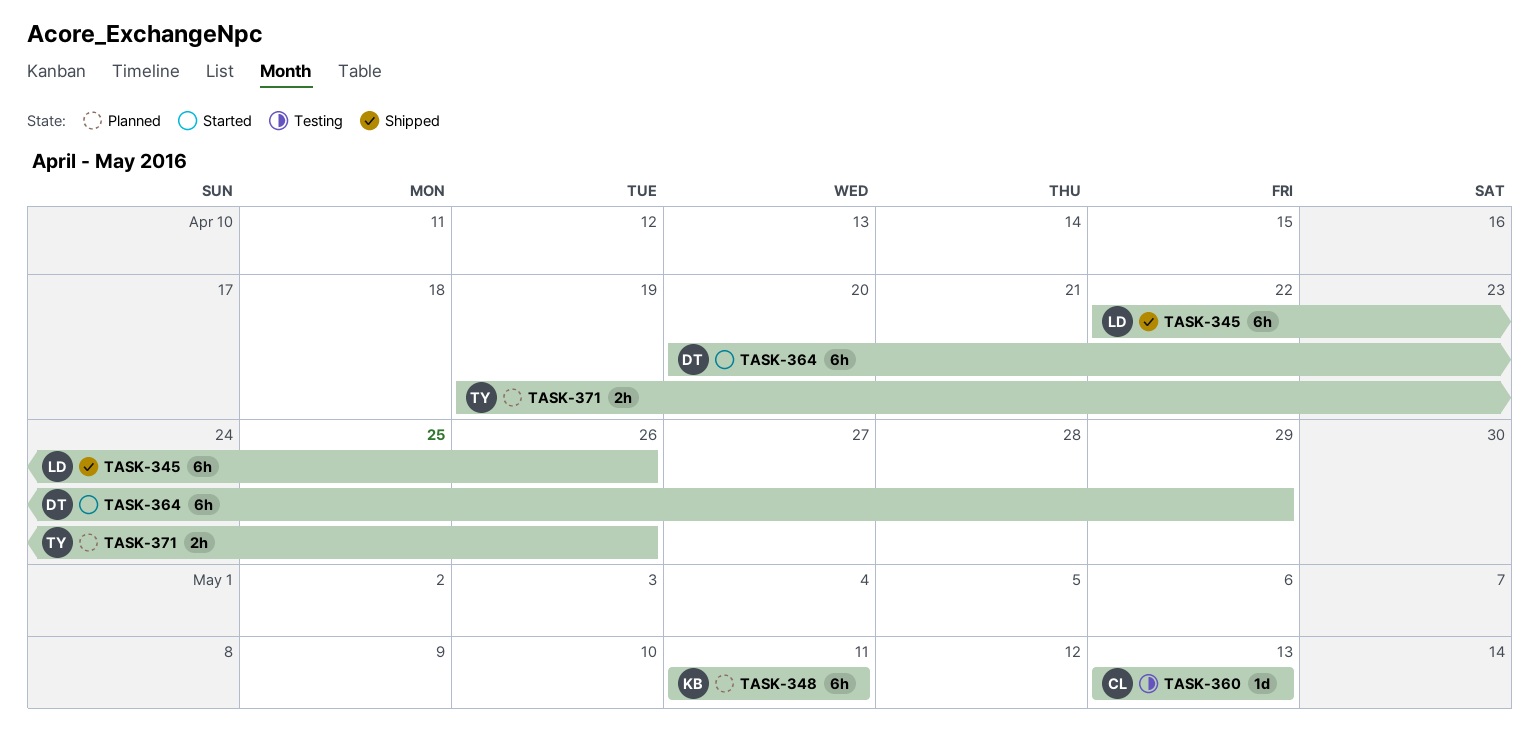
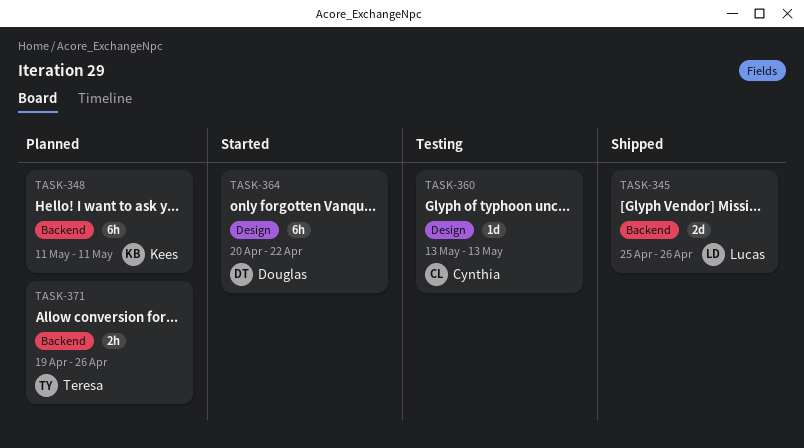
TASK-345, estimate: 6h -> 2d
TASK-345, start: Apr 22 -> Apr 25
TASK-364, due: Apr 29 -> Apr 22

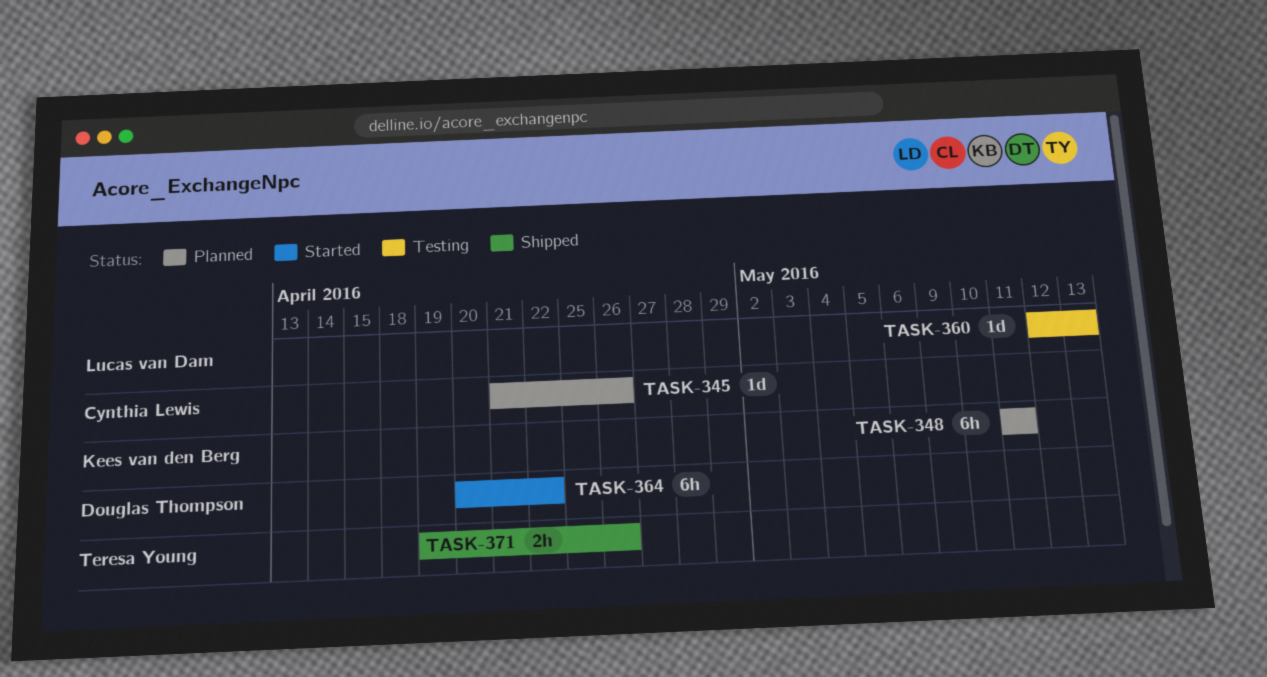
TASK-345, status: Shipped -> Planned
TASK-345, owner: Lucas van Dam -> Cynthia Lewis
TASK-345, estimate: 2d -> 1d
TASK-345, start: Apr 25 -> Apr 21
TASK-360, owner: Cynthia Lewis -> Lucas van Dam
TASK-360, start: May 13 -> May 12
TASK-371, status: Planned -> Shipped

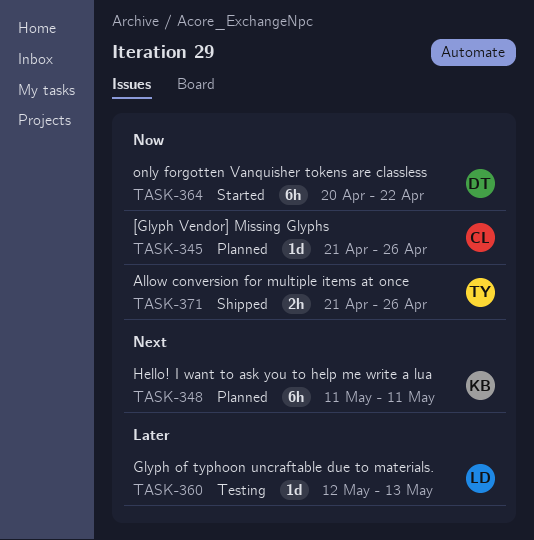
TASK-371, start: Apr 19 -> Apr 21

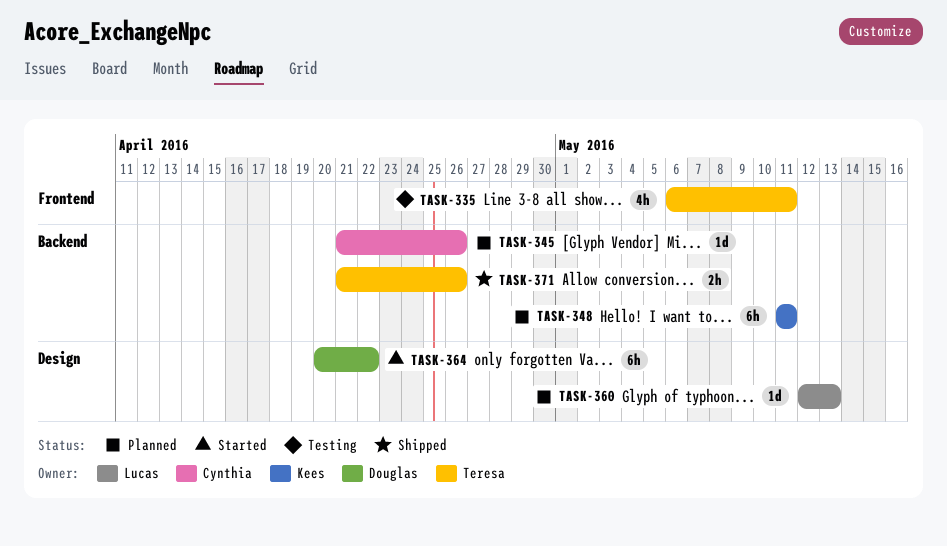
TASK-335: none -> present
TASK-360, status: Testing -> Planned

